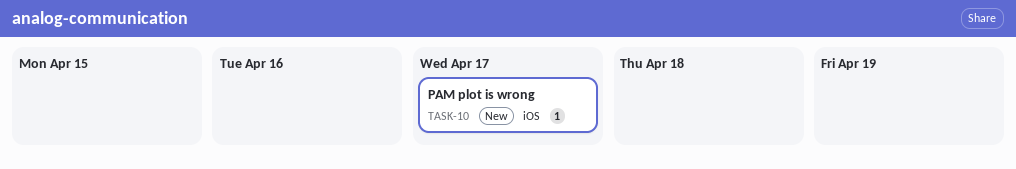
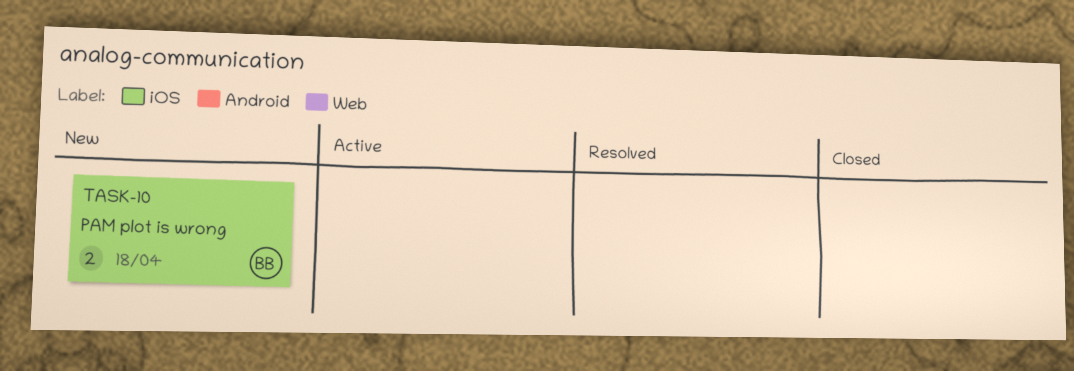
TASK-10, estimate: 1 -> 2
TASK-10, due: Apr 17 -> Apr 18

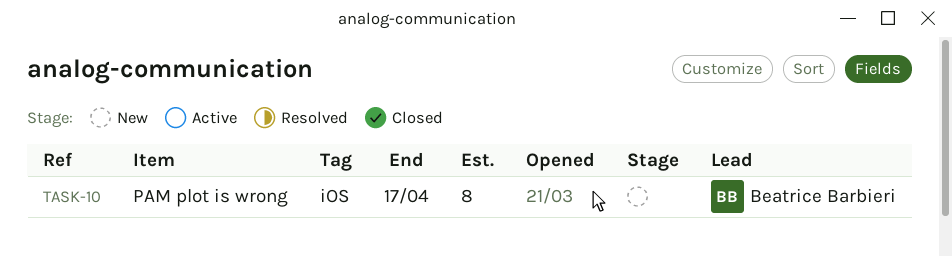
TASK-10, estimate: 2 -> 8
TASK-10, due: Apr 18 -> Apr 17

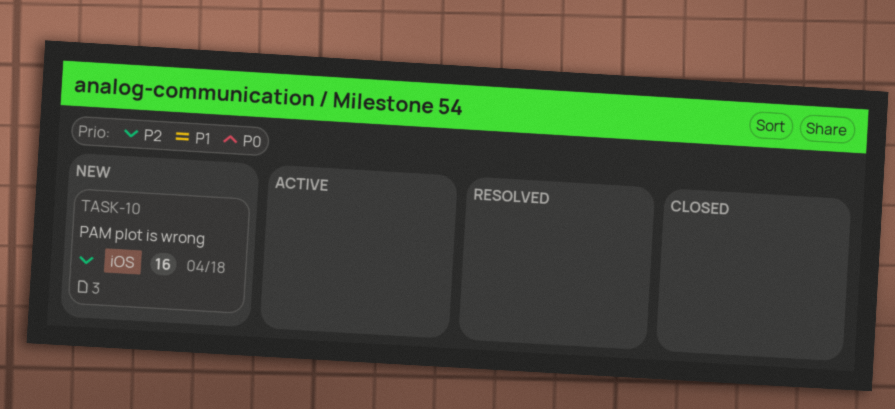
TASK-10, estimate: 8 -> 16
TASK-10, due: Apr 17 -> Apr 18

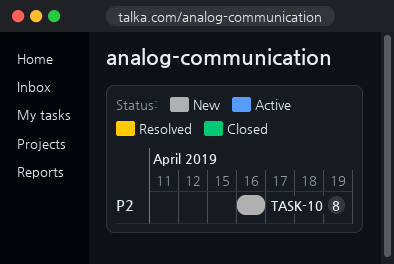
TASK-10, estimate: 16 -> 8
TASK-10, due: Apr 18 -> Apr 16

